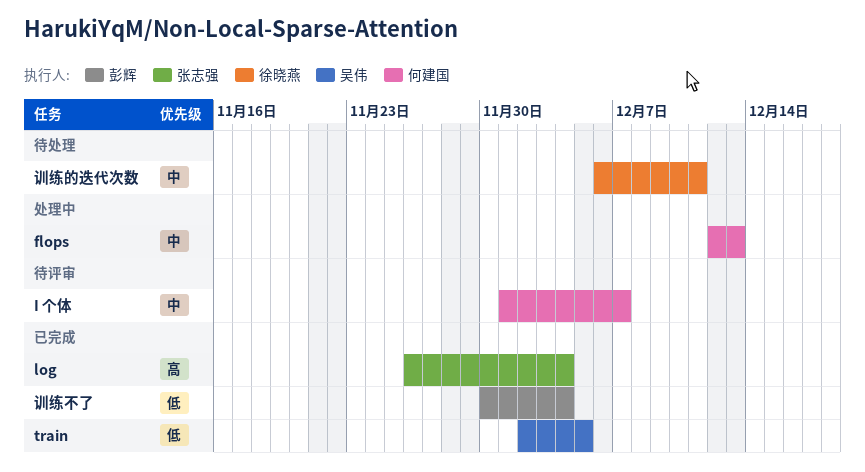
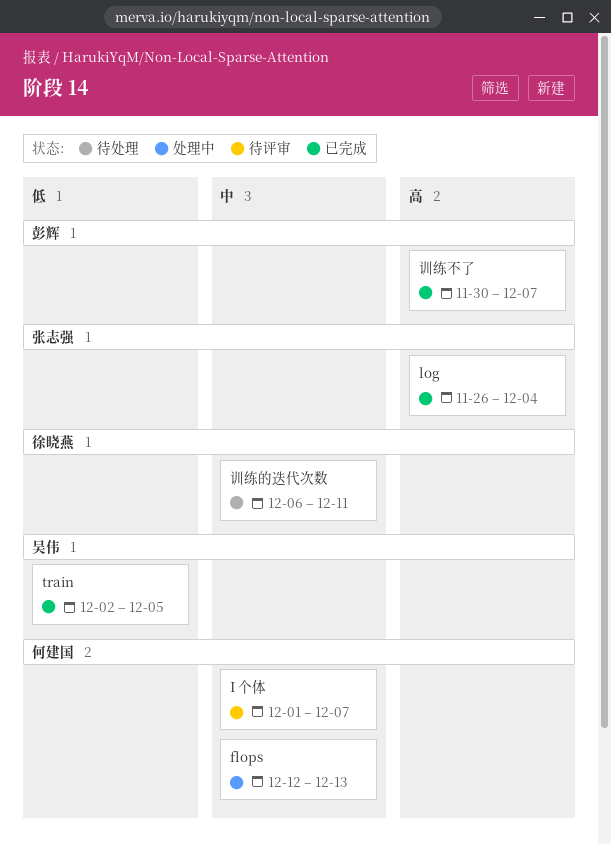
训练不了, priority: 低 -> 高
训练不了, due: Dec 4 -> Dec 7

